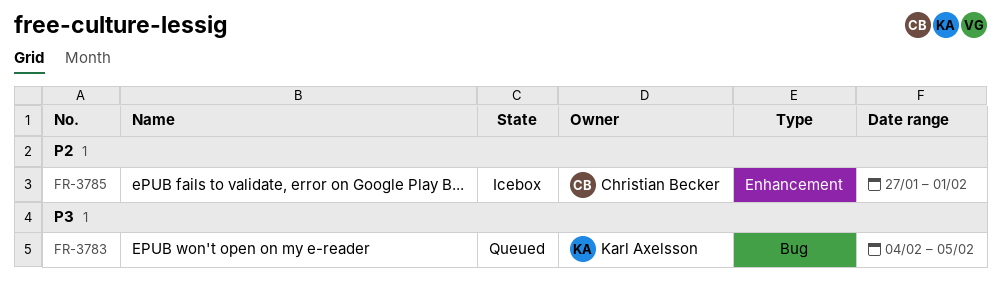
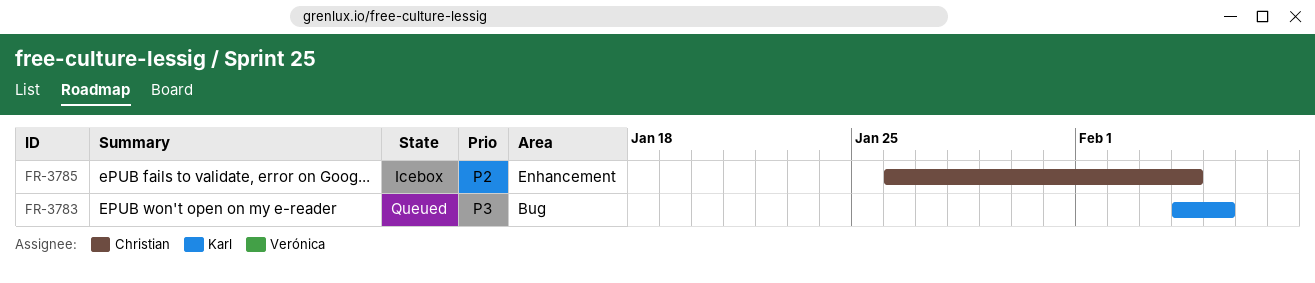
FR-3785, start: Jan 27 -> Jan 26
FR-3785, due: Feb 1 -> Feb 4

